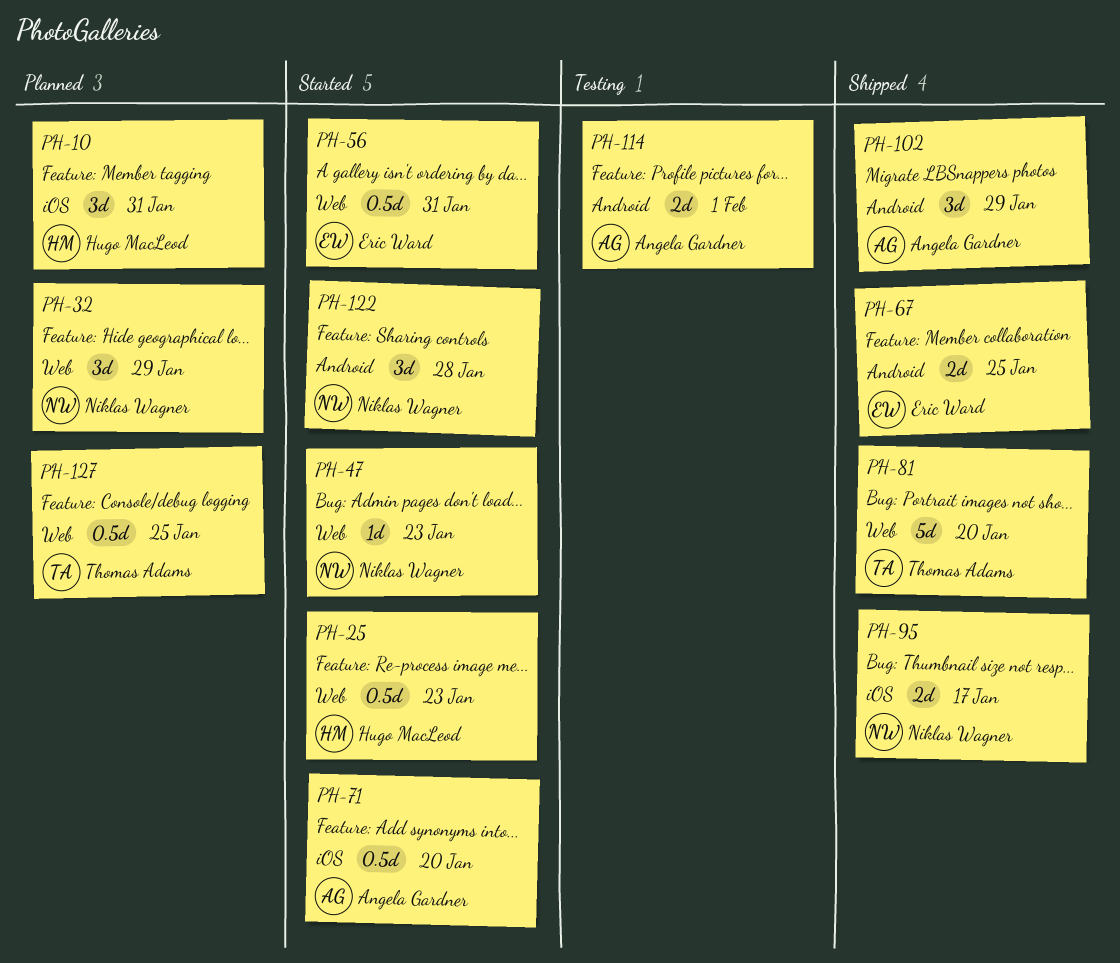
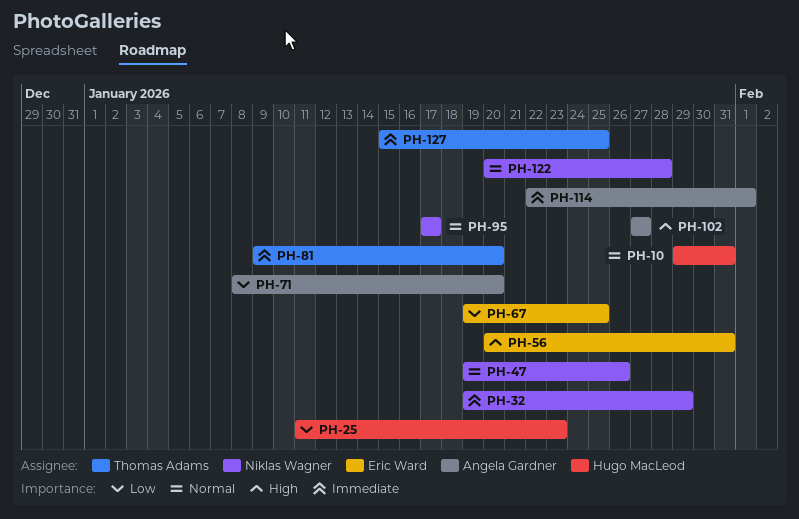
PH-47, due: Jan 23 -> Jan 26
PH-102, due: Jan 29 -> Jan 27

